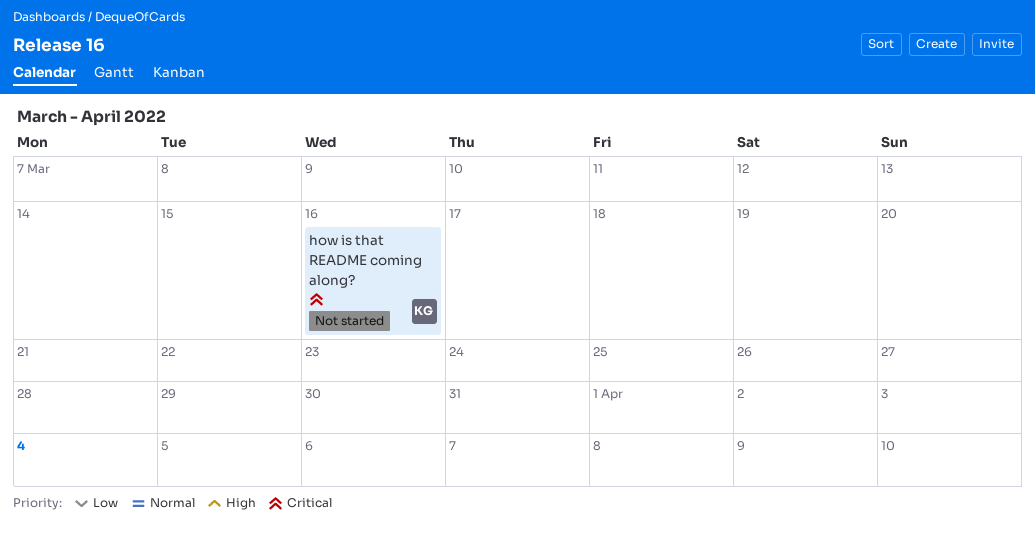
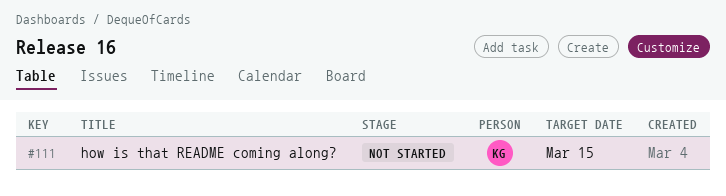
how is that README coming along?, due: Mar 16 -> Mar 15

